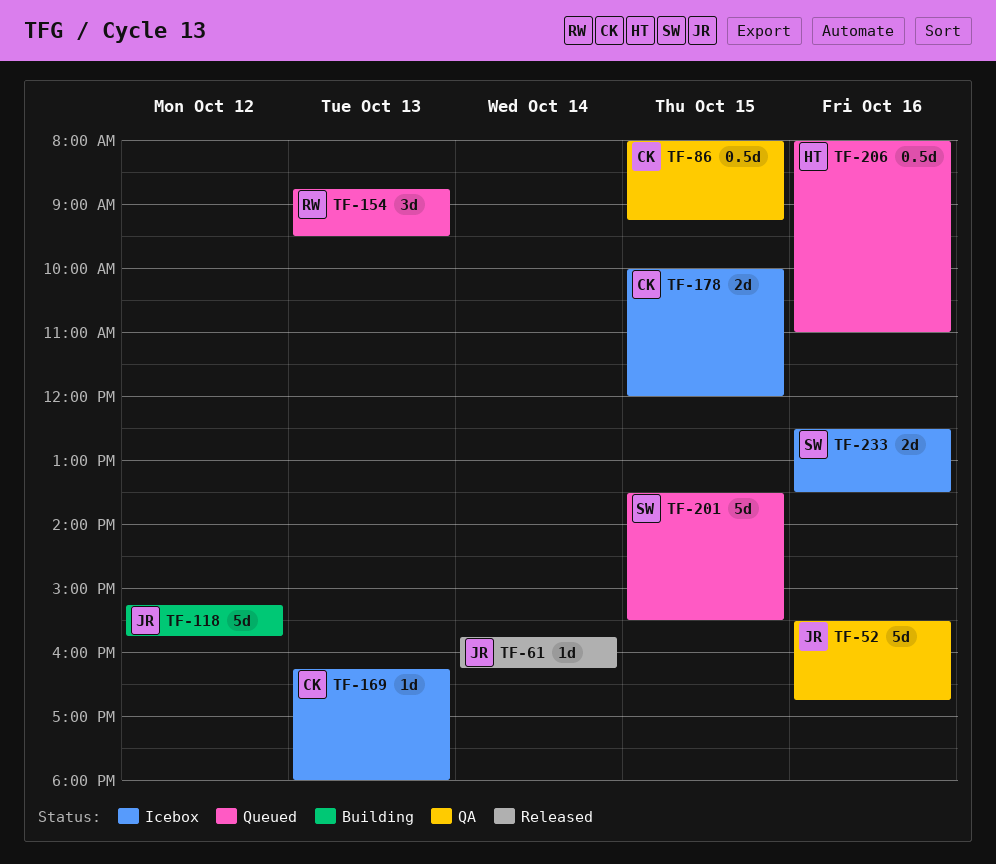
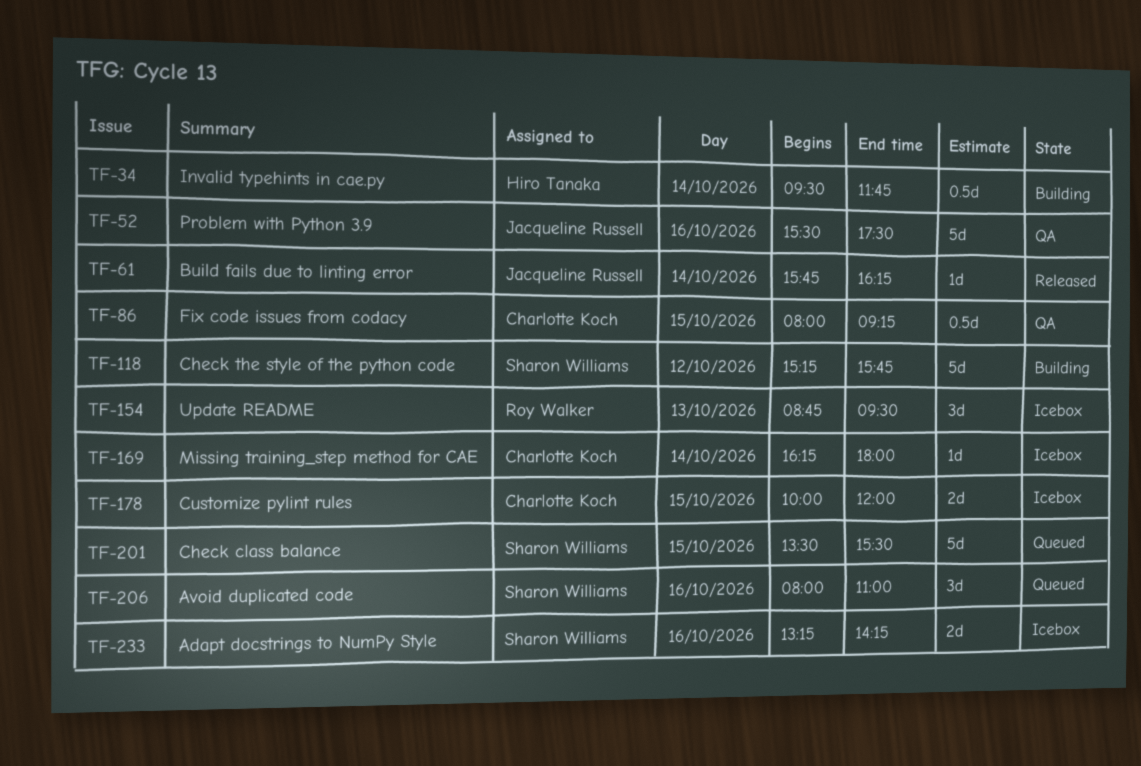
TF-34: none -> present
TF-52, ends: 16:45 -> 17:30
TF-118, owner: Jacqueline Russell -> Sharon Williams
TF-154, status: Queued -> Icebox
TF-169, day: Oct 13 -> Oct 14
TF-206, owner: Hiro Tanaka -> Sharon Williams
TF-206, estimate: 0.5d -> 3d
TF-233, begins: 12:30 -> 13:15
TF-233, ends: 13:30 -> 14:15

